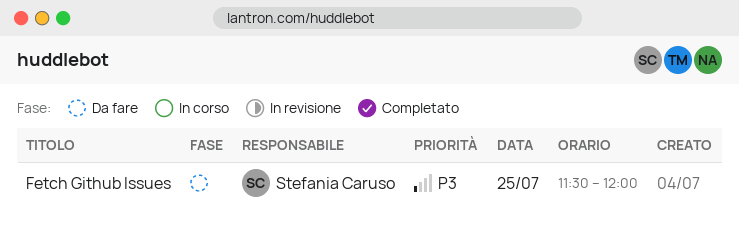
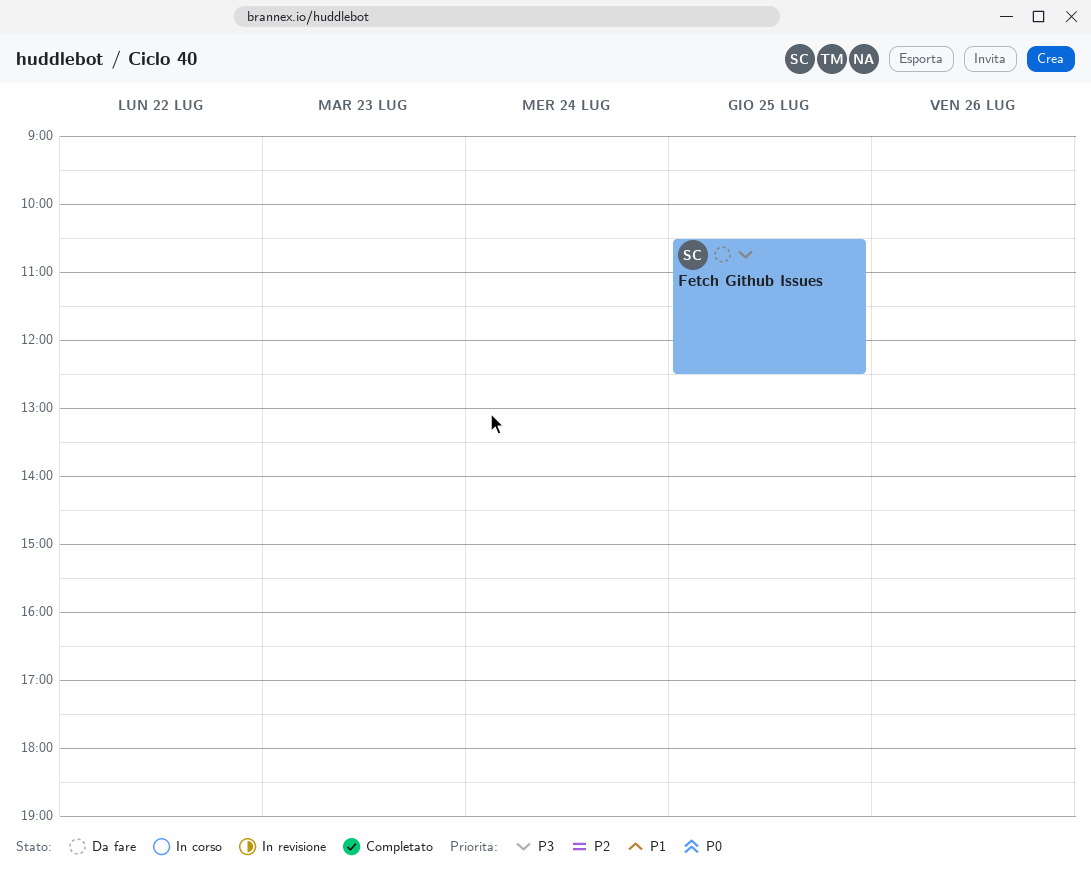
Fetch Github Issues, begins: 11:30 -> 10:30
Fetch Github Issues, ends: 12:00 -> 12:30

